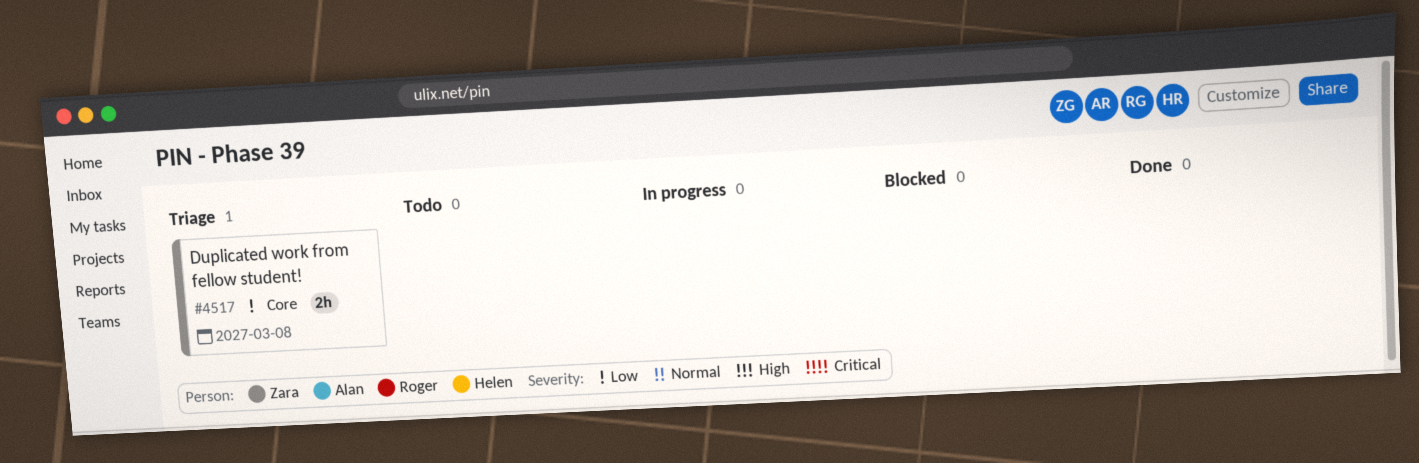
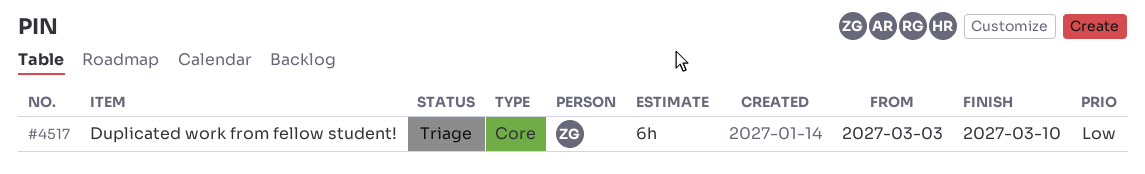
#4517, estimate: 2h -> 6h
#4517, due: Mar 8 -> Mar 10

